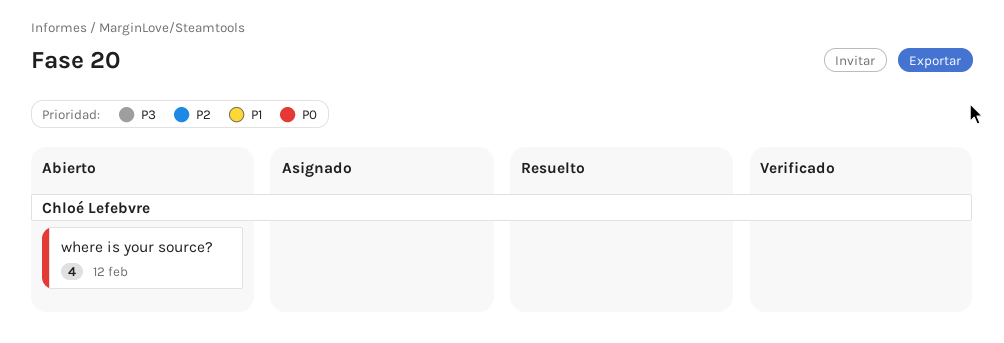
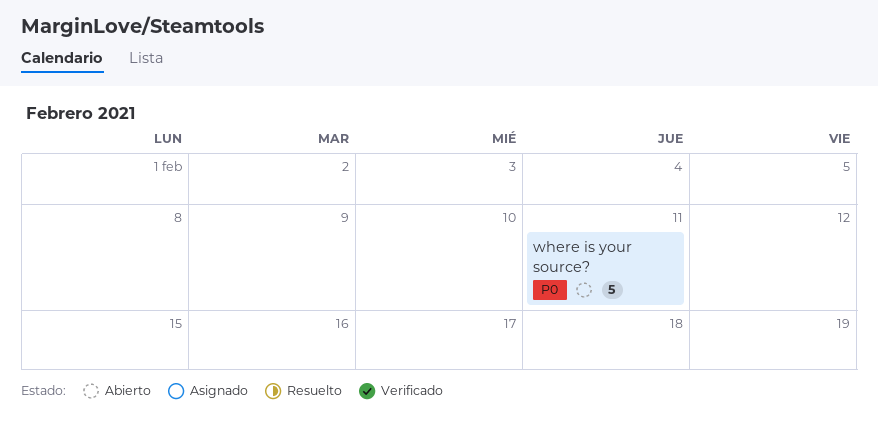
where is your source?, estimate: 4 -> 5
where is your source?, due: Feb 12 -> Feb 11

